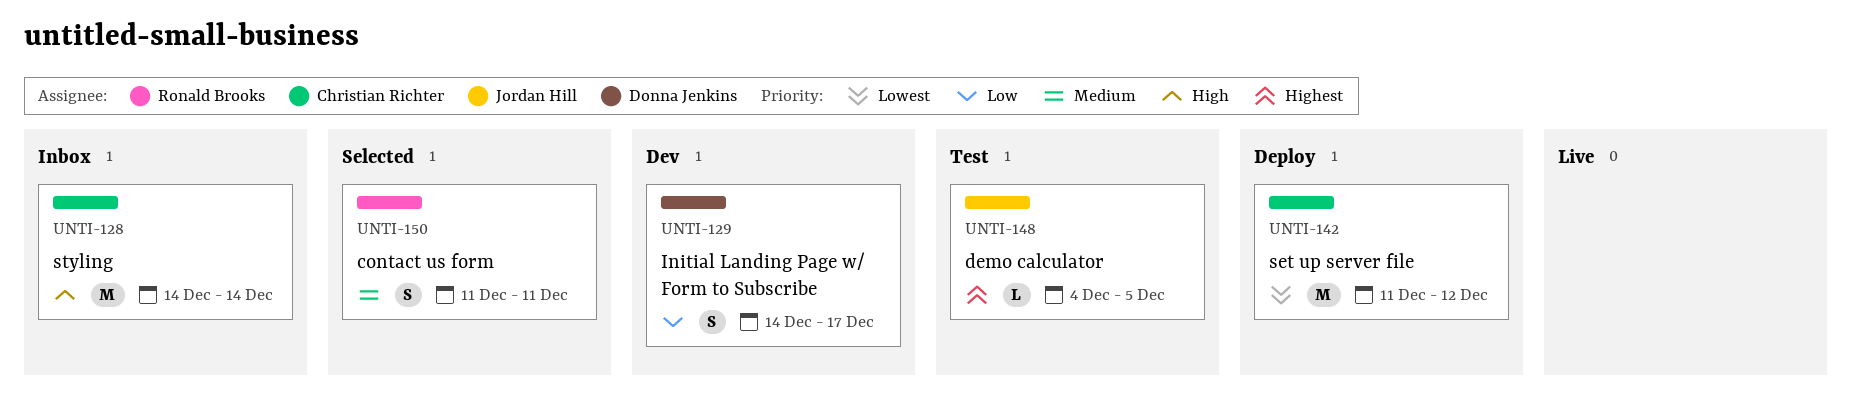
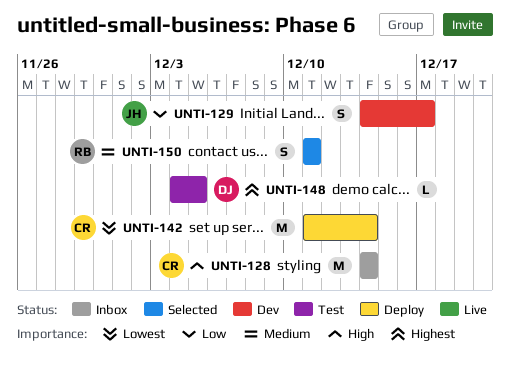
UNTI-129, owner: Donna Jenkins -> Jordan Hill
UNTI-142, due: Dec 12 -> Dec 14
UNTI-148, owner: Jordan Hill -> Donna Jenkins

